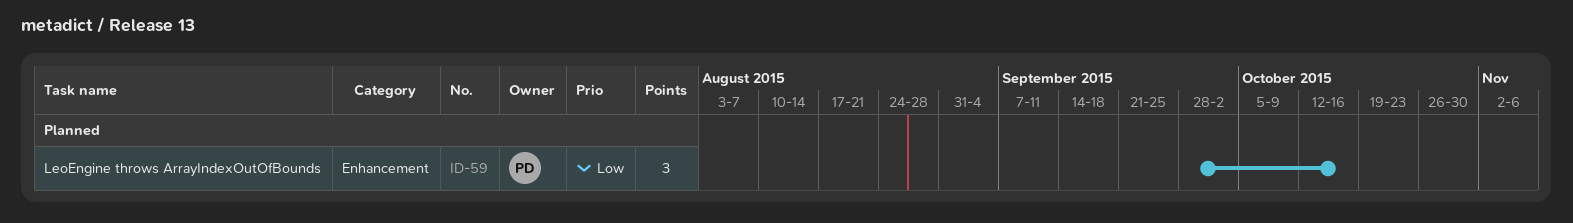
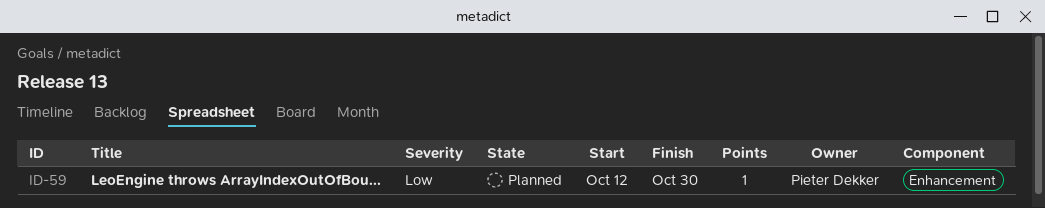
ID-59, estimate: 3 -> 1
ID-59, start: Sep 28 -> Oct 12
ID-59, due: Oct 16 -> Oct 30

